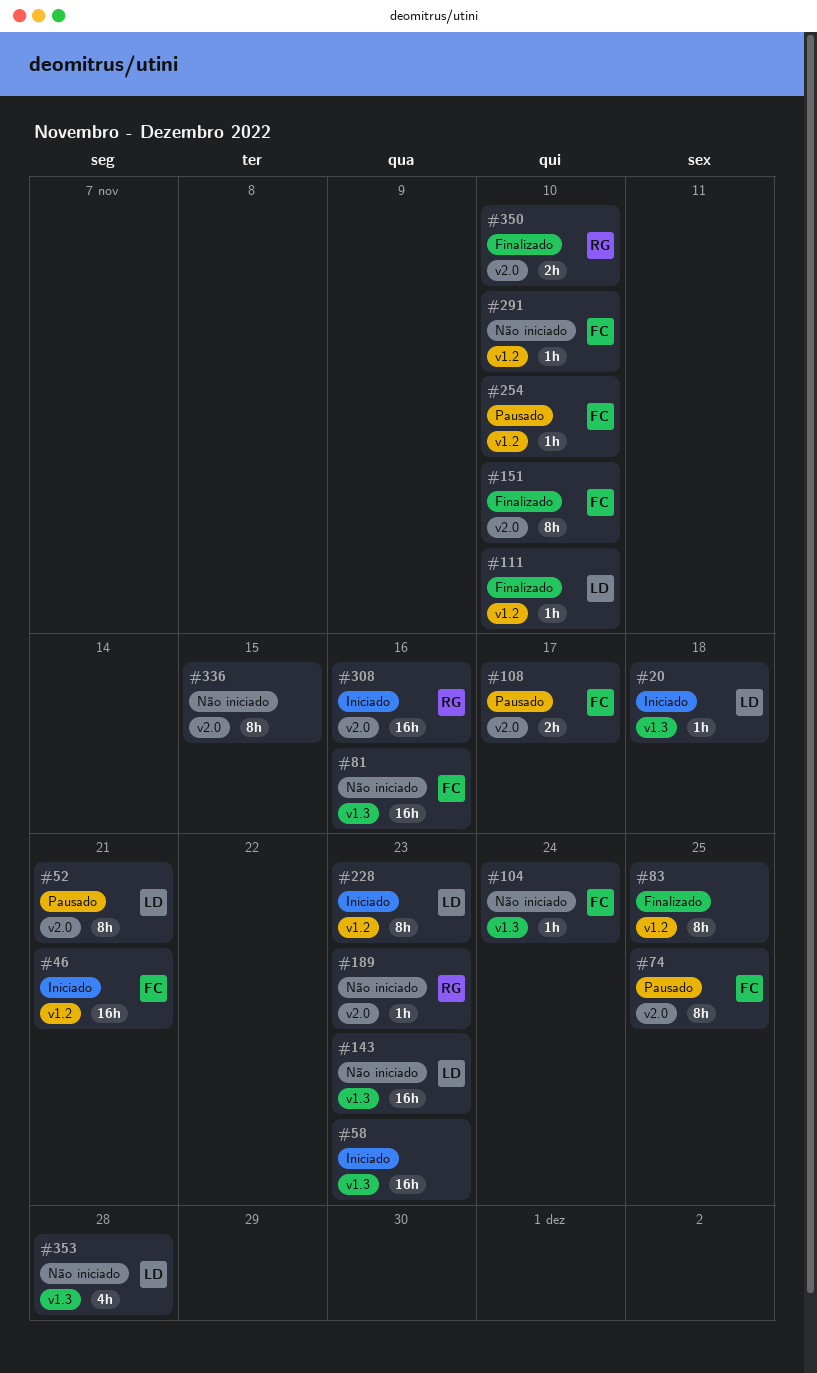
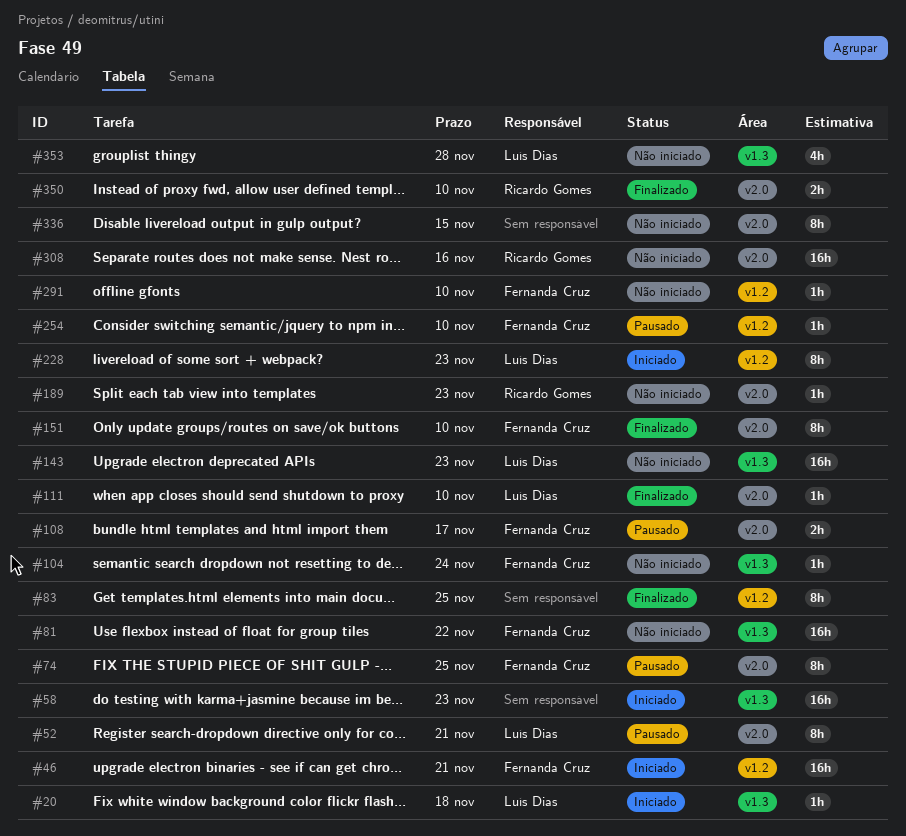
#81, due: Nov 16 -> Nov 22
#111, label: v1.2 -> v2.0
#308, status: Iniciado -> Não iniciado

